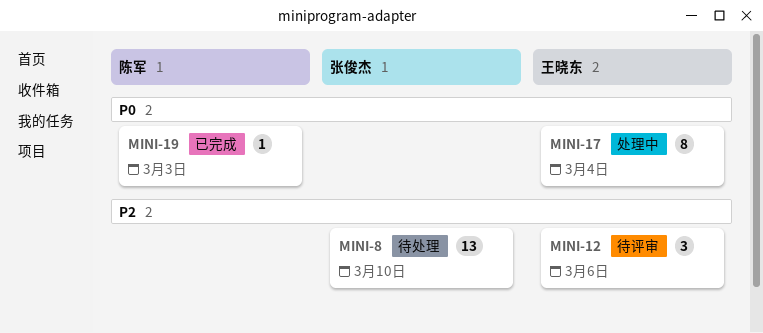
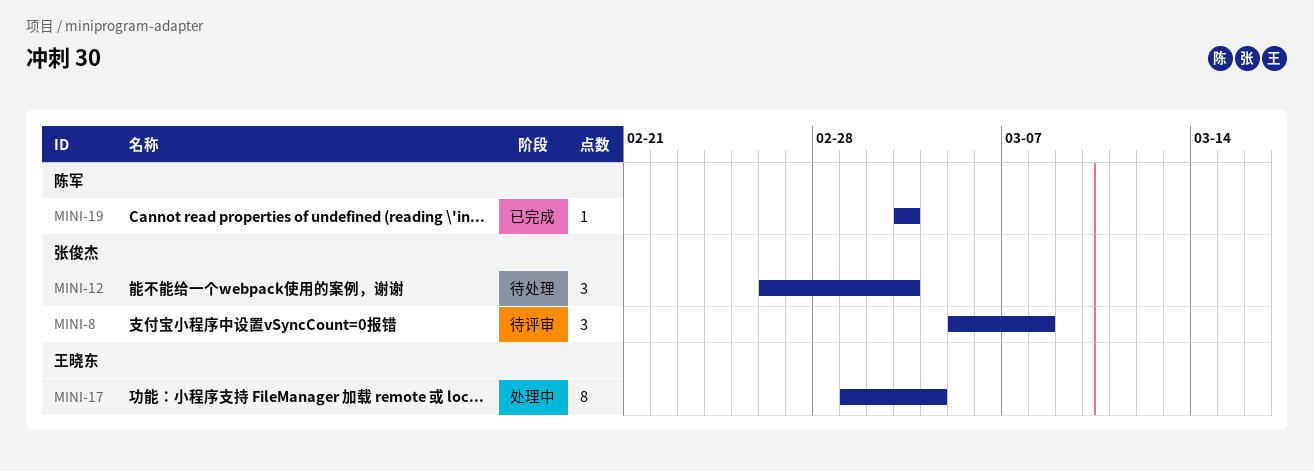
MINI-8, status: 待处理 -> 待评审
MINI-8, estimate: 13 -> 3
MINI-8, due: Mar 10 -> Mar 8
MINI-12, status: 待评审 -> 待处理
MINI-12, owner: 王晓东 -> 张俊杰
MINI-12, due: Mar 6 -> Mar 3

